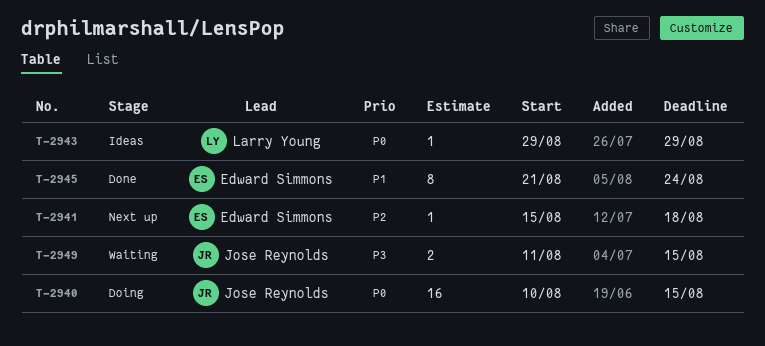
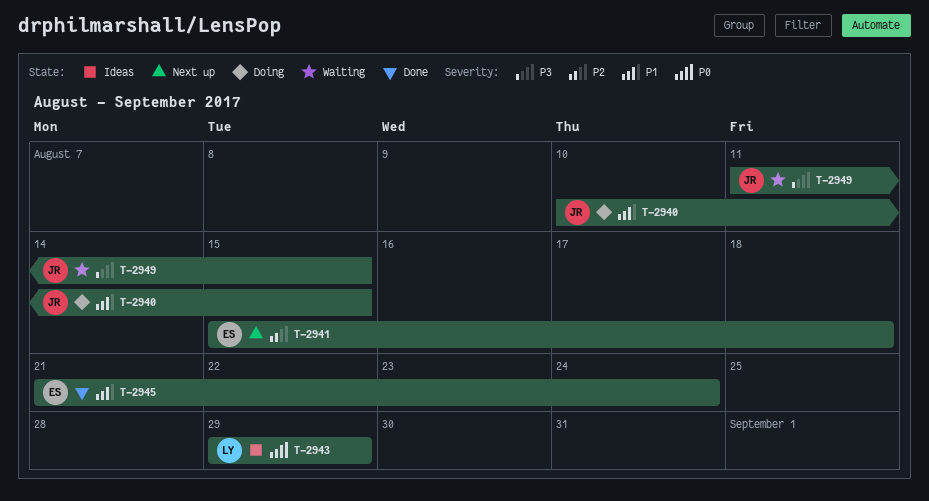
T-2940, priority: P0 -> P1

